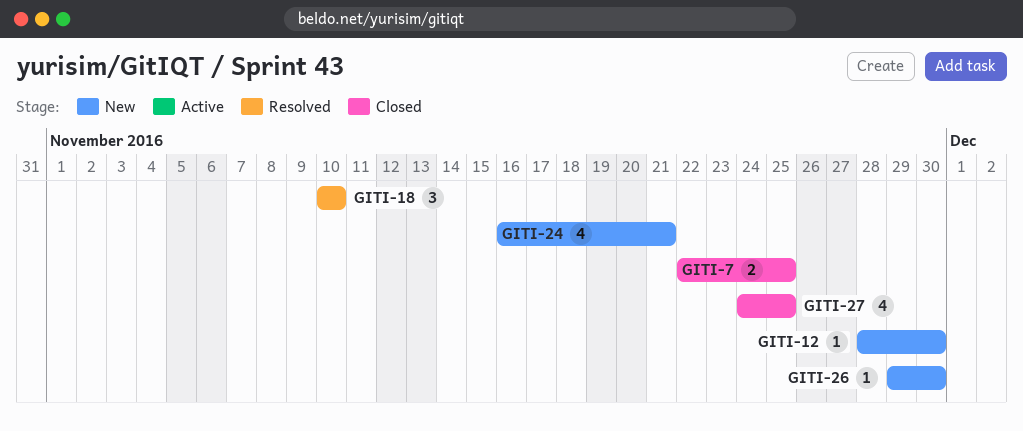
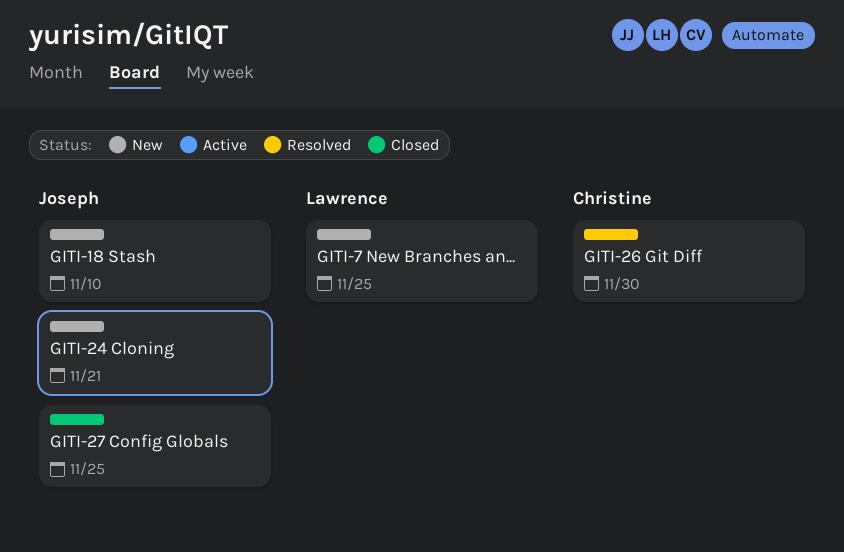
GITI-7, status: Closed -> New
GITI-12: present -> none
GITI-18, status: Resolved -> New
GITI-26, status: New -> Resolved

